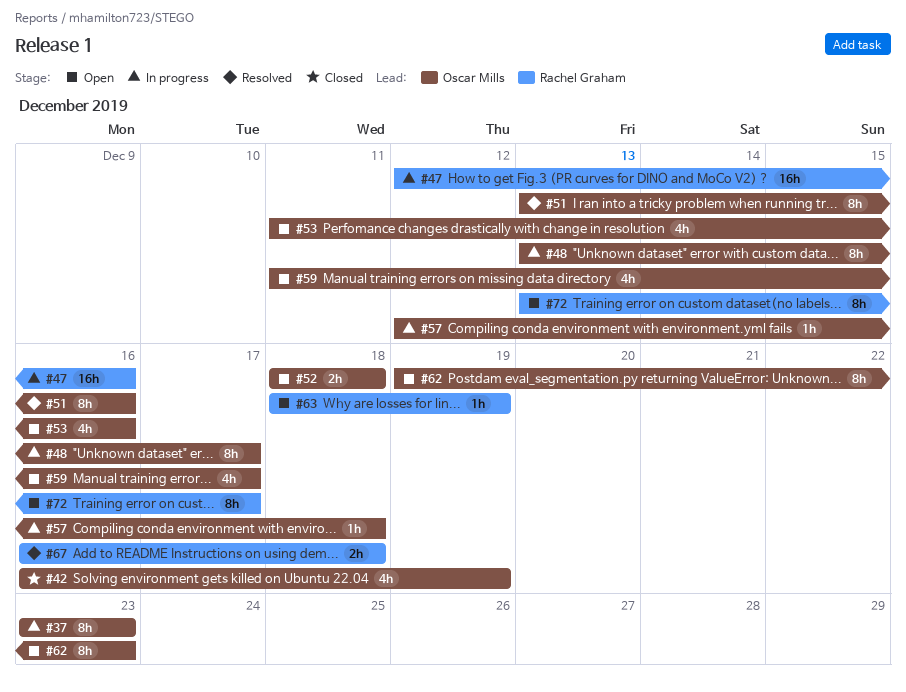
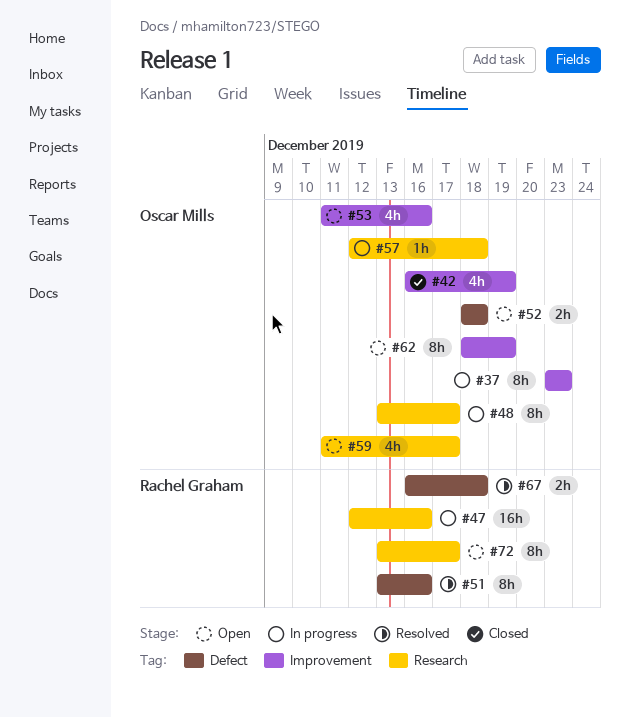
#51, owner: Oscar Mills -> Rachel Graham
#62, start: Dec 19 -> Dec 18
#62, due: Dec 23 -> Dec 19
#63: present -> none

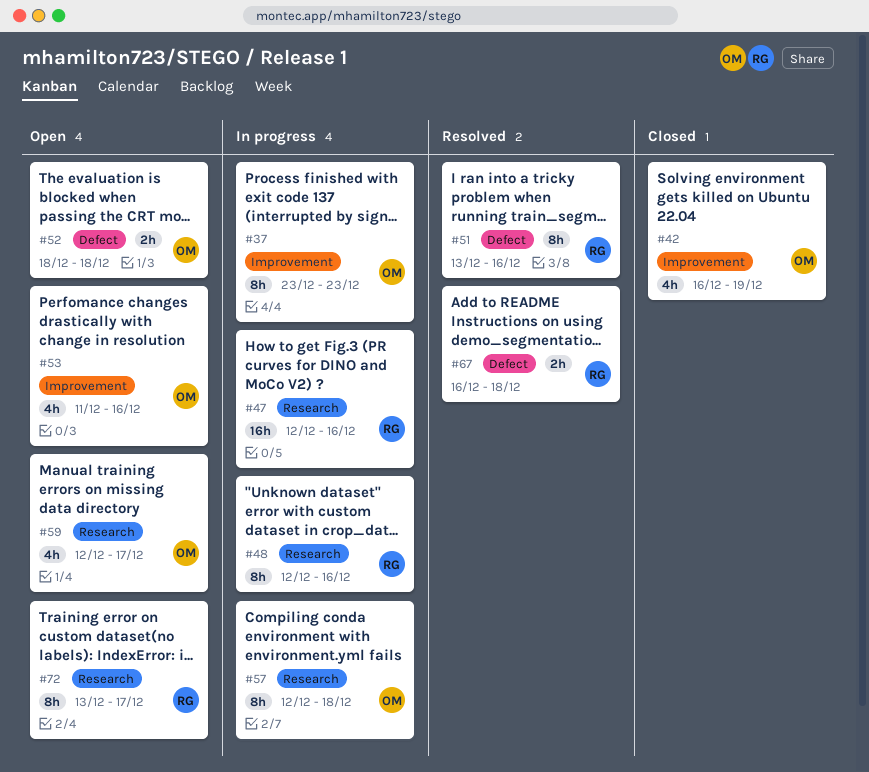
#48, owner: Oscar Mills -> Rachel Graham
#48, start: Dec 13 -> Dec 12
#48, due: Dec 17 -> Dec 16
#57, estimate: 1h -> 8h
#59, start: Dec 11 -> Dec 12
#62: present -> none

